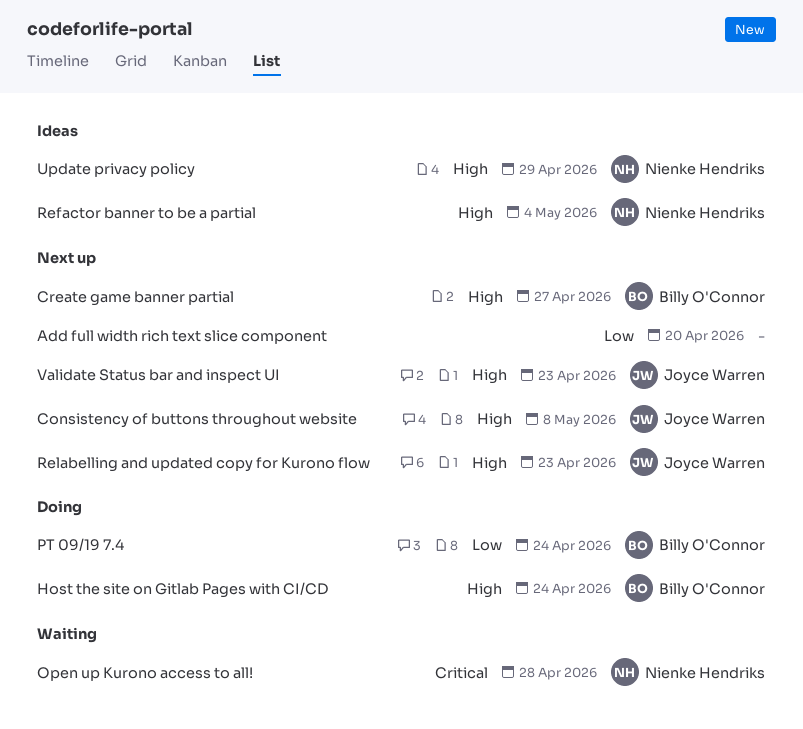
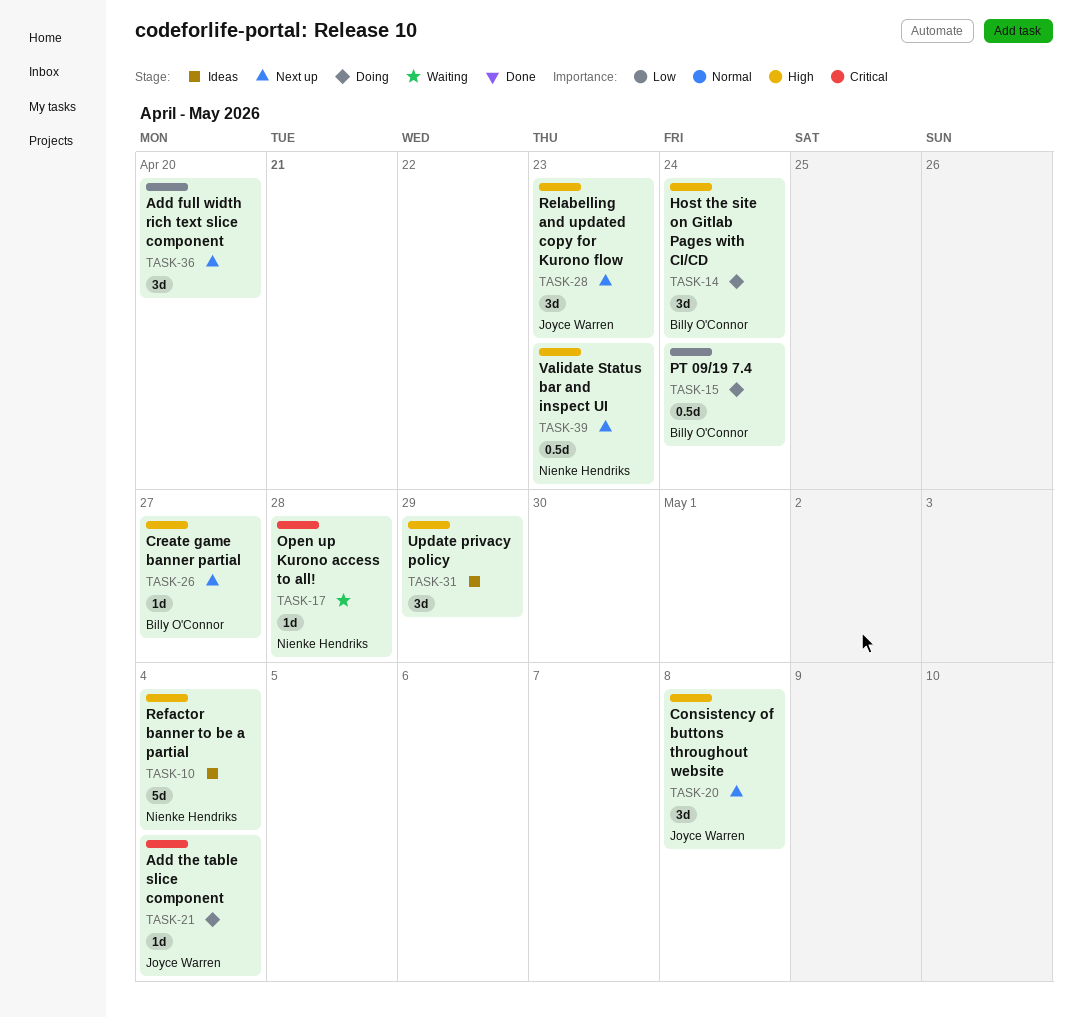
Add the table slice component: none -> present
Update privacy policy, owner: Nienke Hendriks -> none
Validate Status bar and inspect UI, owner: Joyce Warren -> Nienke Hendriks

